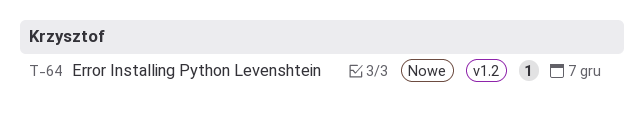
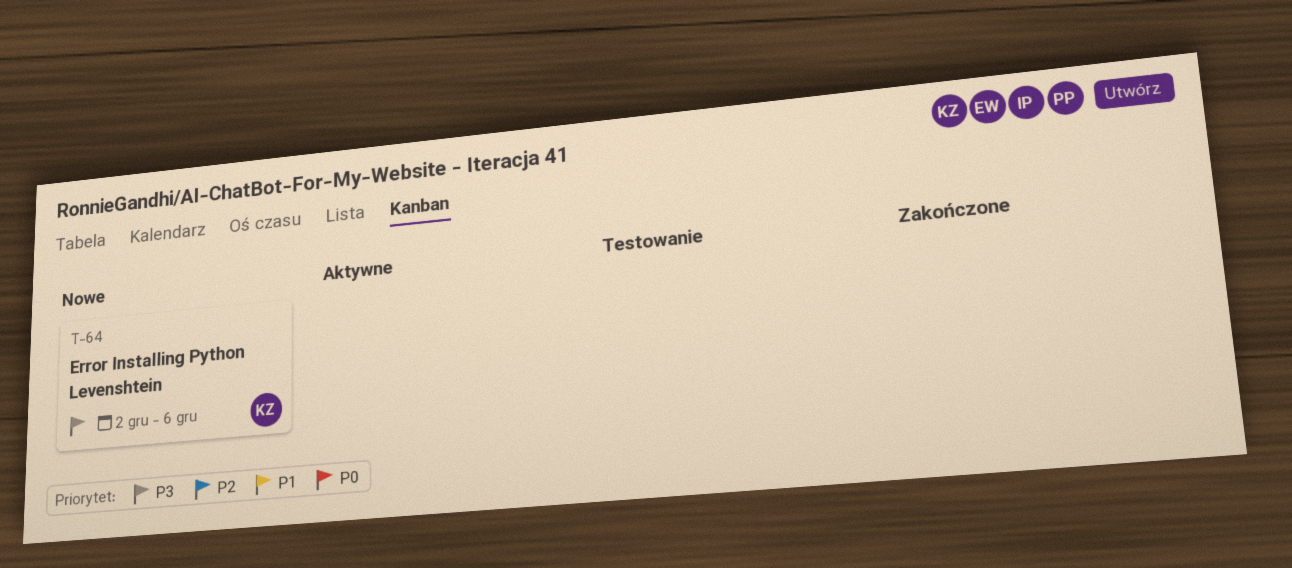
T-64, due: Dec 7 -> Dec 6

